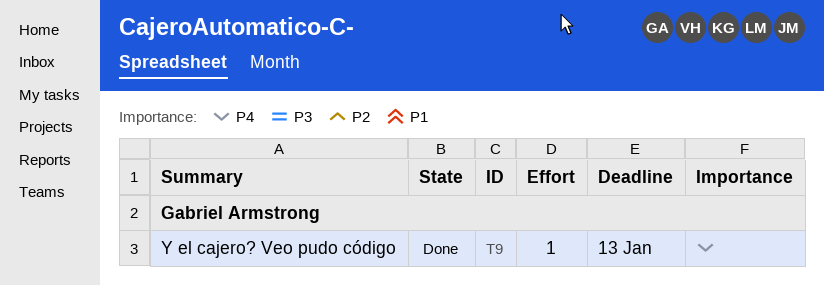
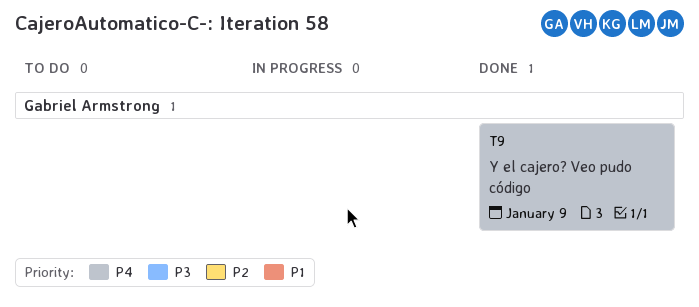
T9, due: Jan 13 -> Jan 9

